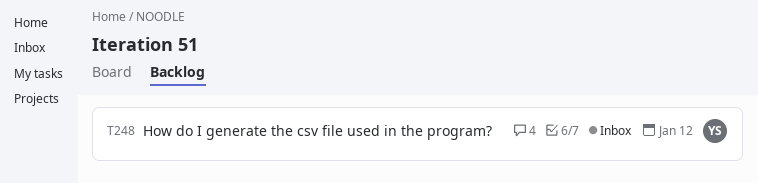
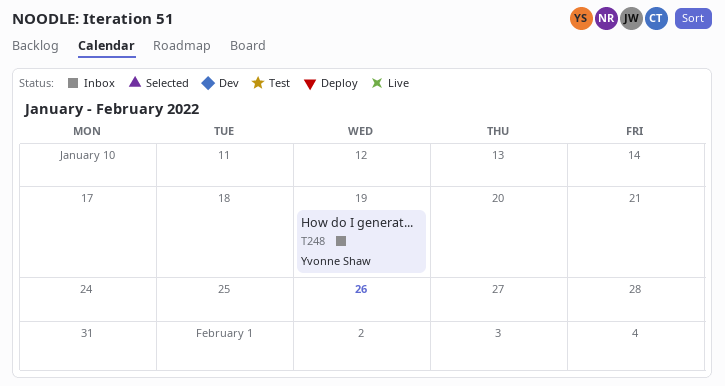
T248, due: Jan 12 -> Jan 19

